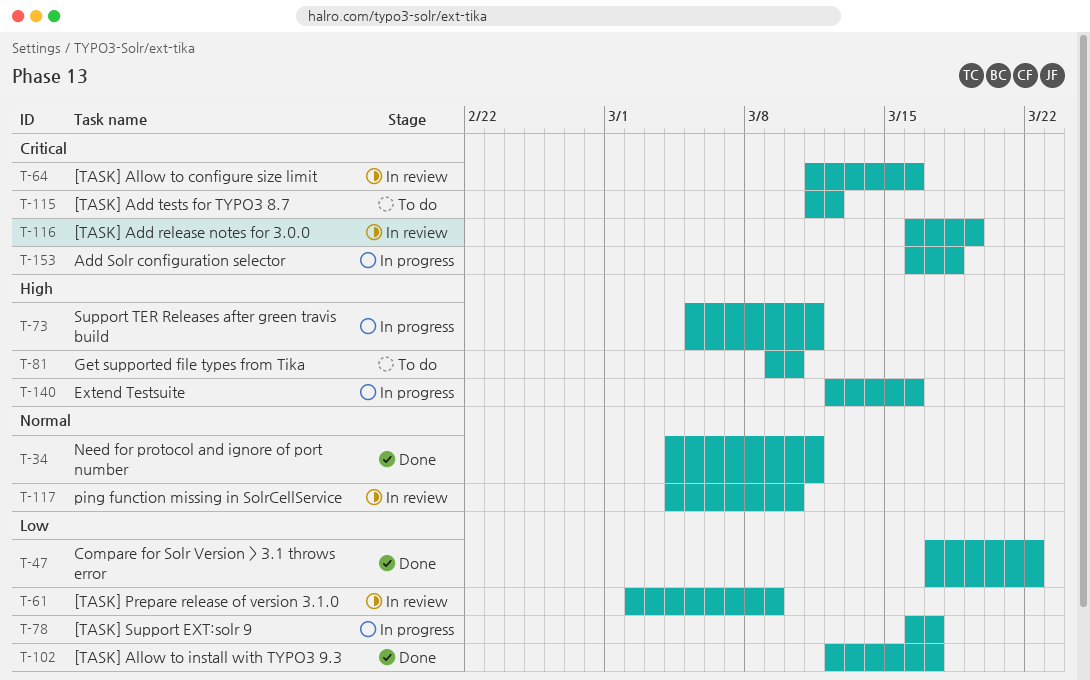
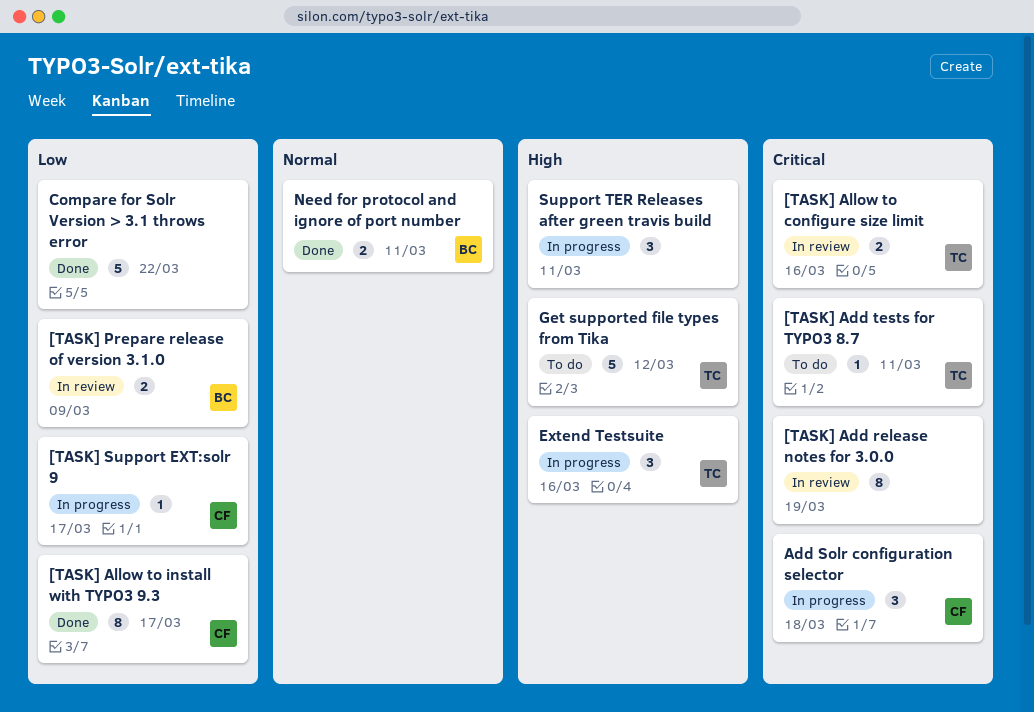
[TASK] Add tests for TYPO3 8.7, due: Mar 12 -> Mar 11
Get supported file types from Tika, due: Mar 10 -> Mar 12
ping function missing in SolrCellService: present -> none

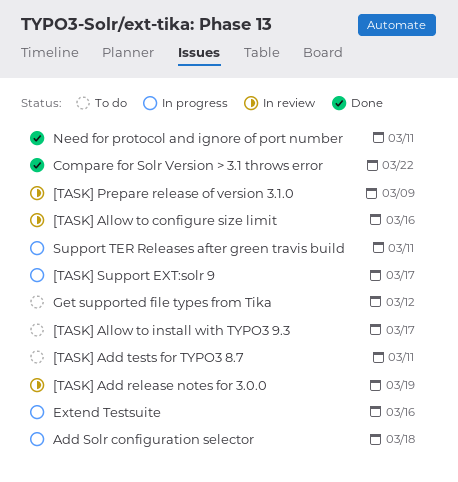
[TASK] Allow to install with TYPO3 9.3, status: Done -> To do

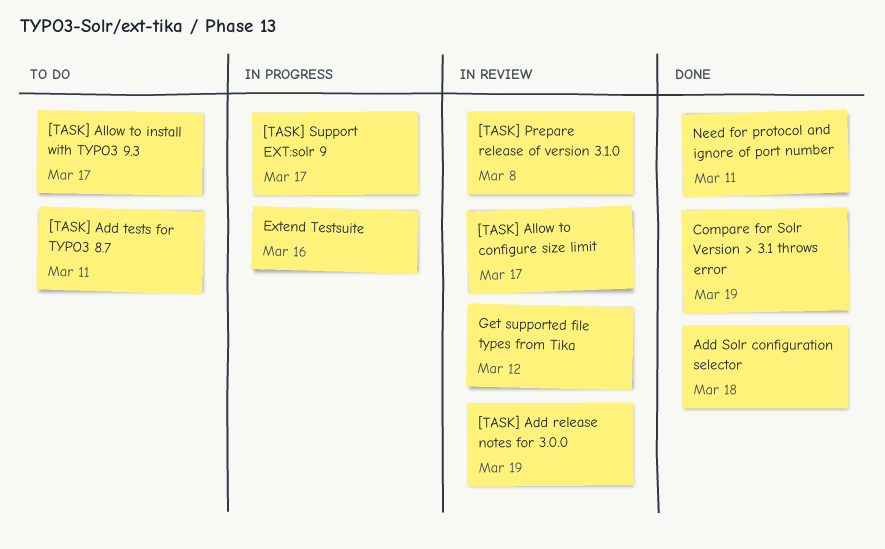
[TASK] Allow to configure size limit, due: Mar 16 -> Mar 17
[TASK] Prepare release of version 3.1.0, due: Mar 9 -> Mar 8
Add Solr configuration selector, status: In progress -> Done
Compare for Solr Version > 3.1 throws error, due: Mar 22 -> Mar 19
Get supported file types from Tika, status: To do -> In review
Support TER Releases after green travis build: present -> none

